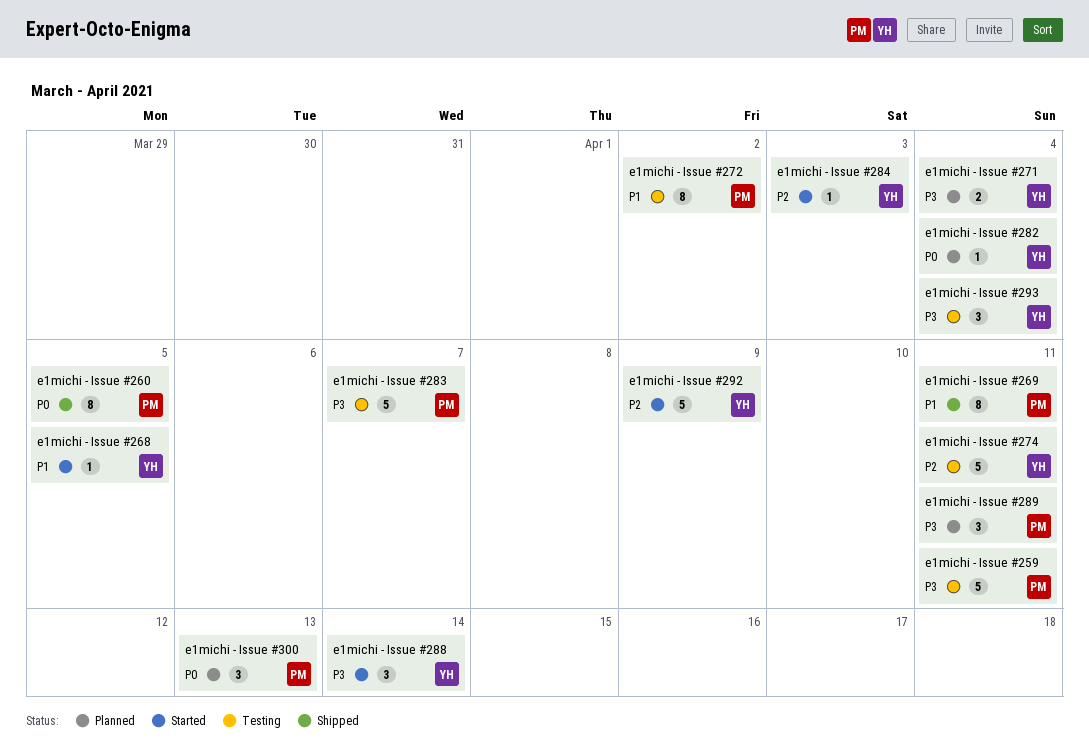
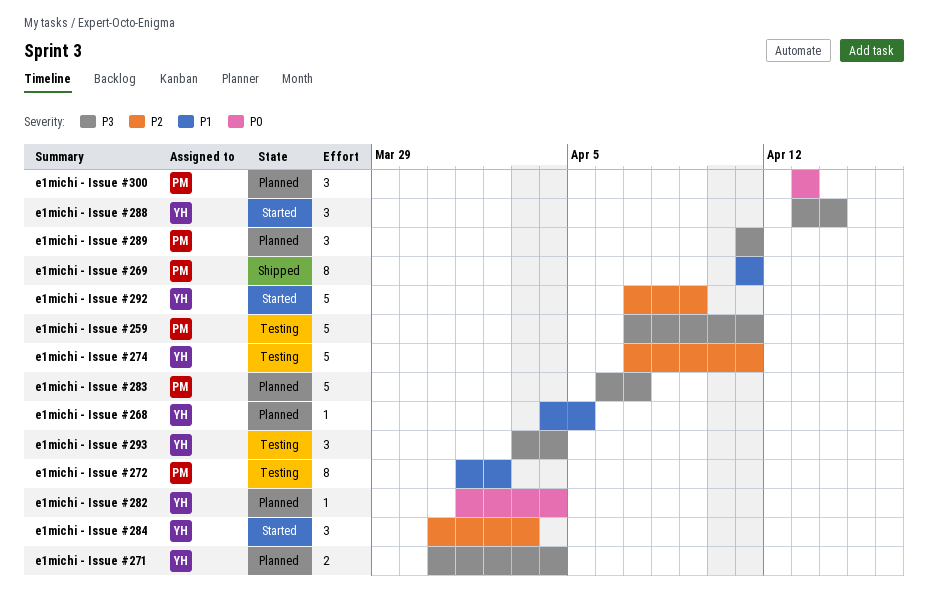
e1michi - Issue #260: present -> none
e1michi - Issue #268, status: Started -> Planned
e1michi - Issue #283, status: Testing -> Planned
e1michi - Issue #284, estimate: 1 -> 3

